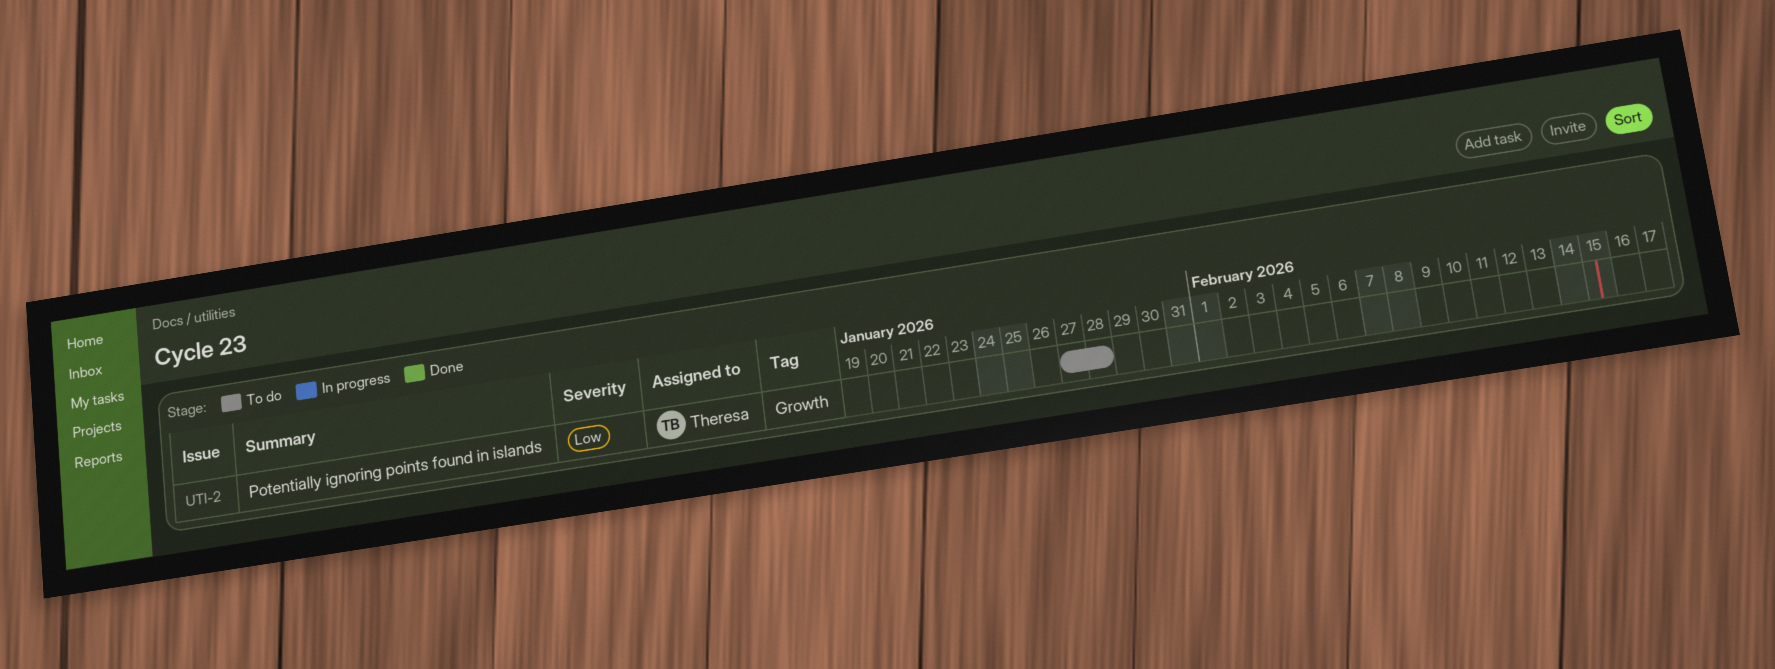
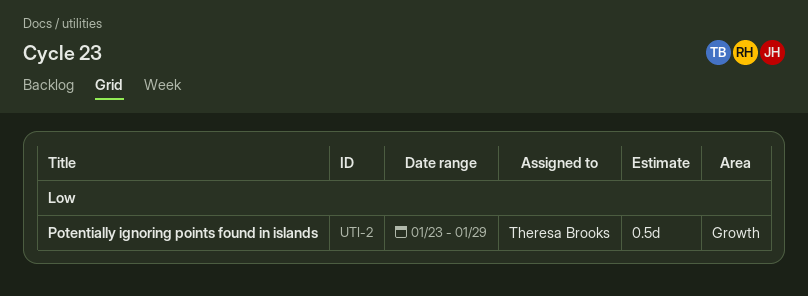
UTI-2, start: Jan 27 -> Jan 23
UTI-2, due: Jan 28 -> Jan 29

